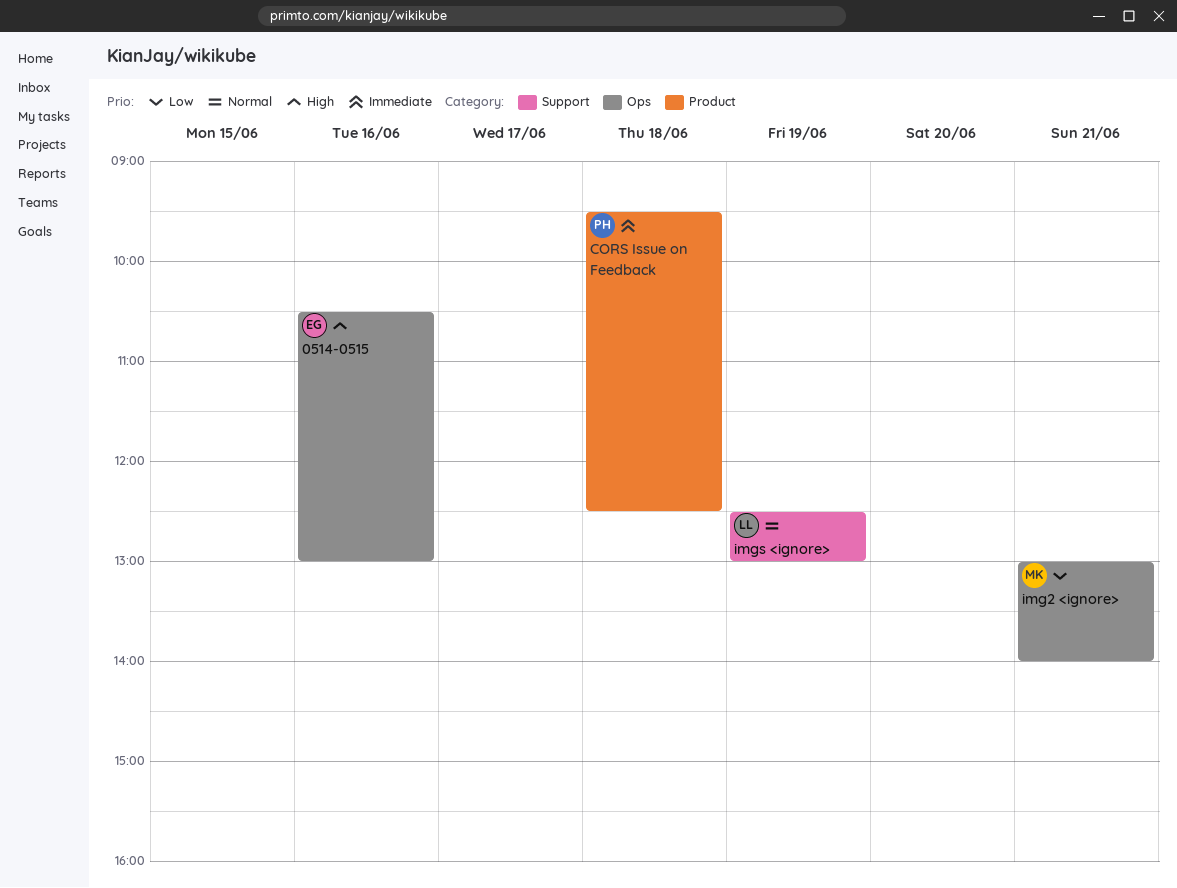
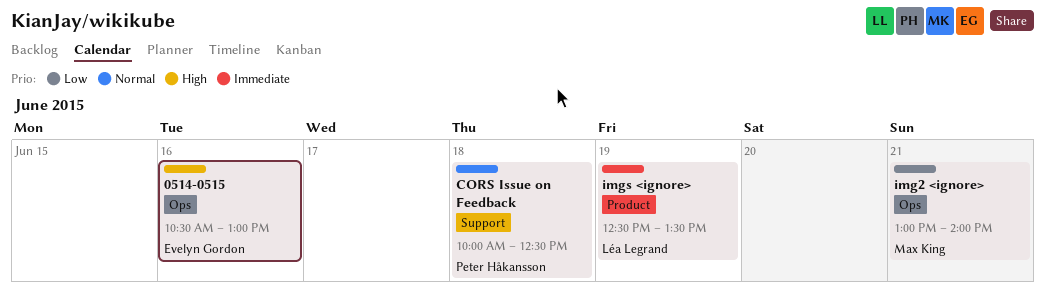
CORS Issue on Feedback, priority: Immediate -> Normal
CORS Issue on Feedback, label: Product -> Support
CORS Issue on Feedback, begins: 09:30 -> 10:00
imgs <ignore>, priority: Normal -> Immediate
imgs <ignore>, label: Support -> Product
imgs <ignore>, ends: 13:00 -> 13:30

